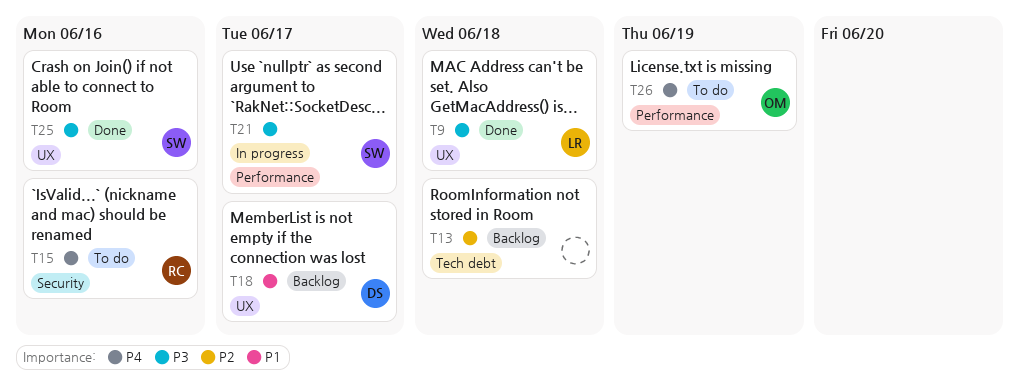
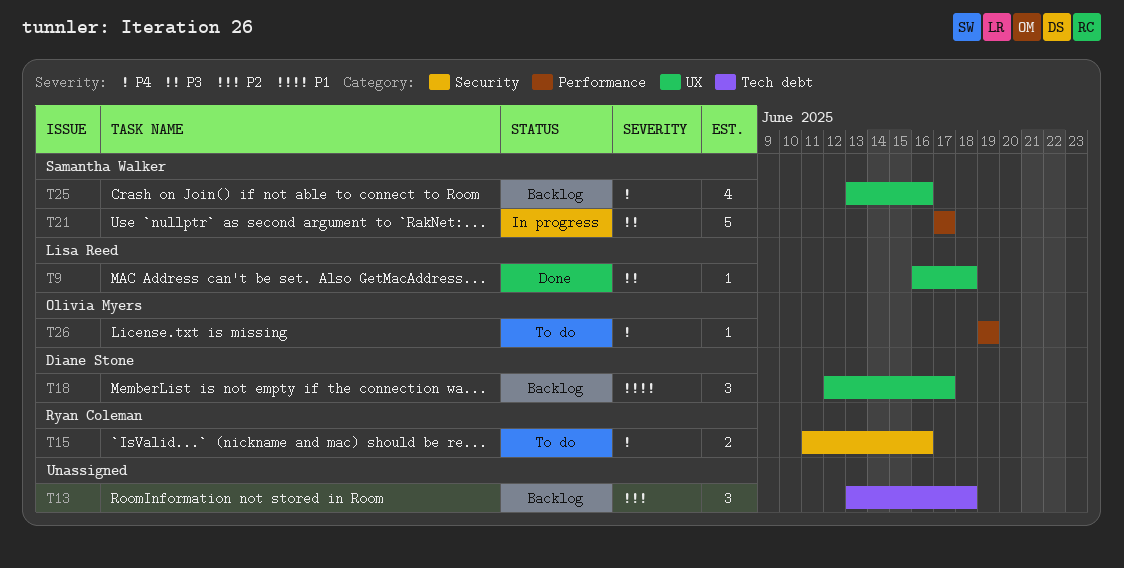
T25, status: Done -> Backlog
T25, priority: P3 -> P4

